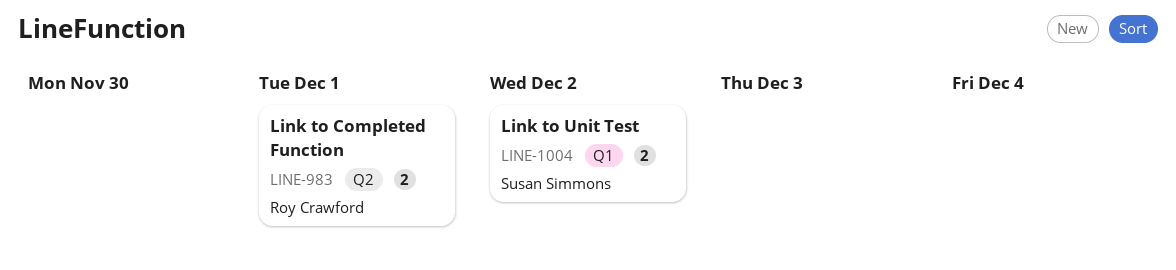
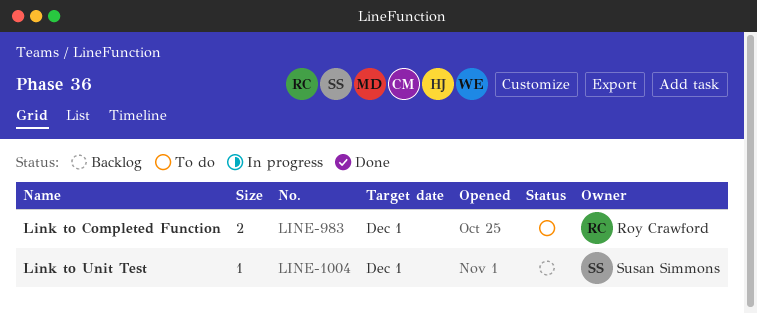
LINE-1004, estimate: 2 -> 1
LINE-1004, due: Dec 2 -> Dec 1

